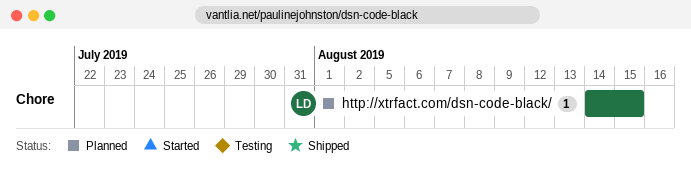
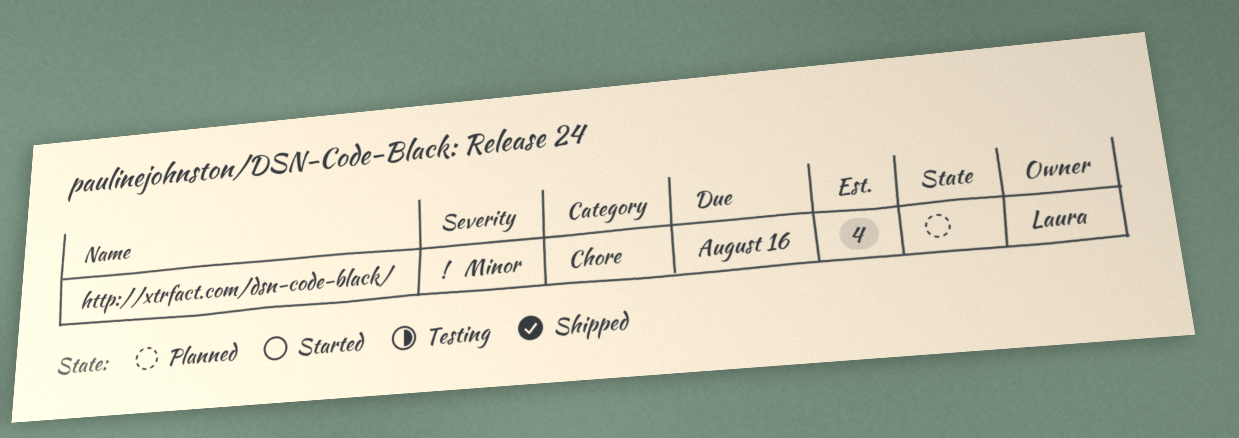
http://xtrfact.com/dsn-code-black/, estimate: 1 -> 4
http://xtrfact.com/dsn-code-black/, due: Aug 15 -> Aug 16

